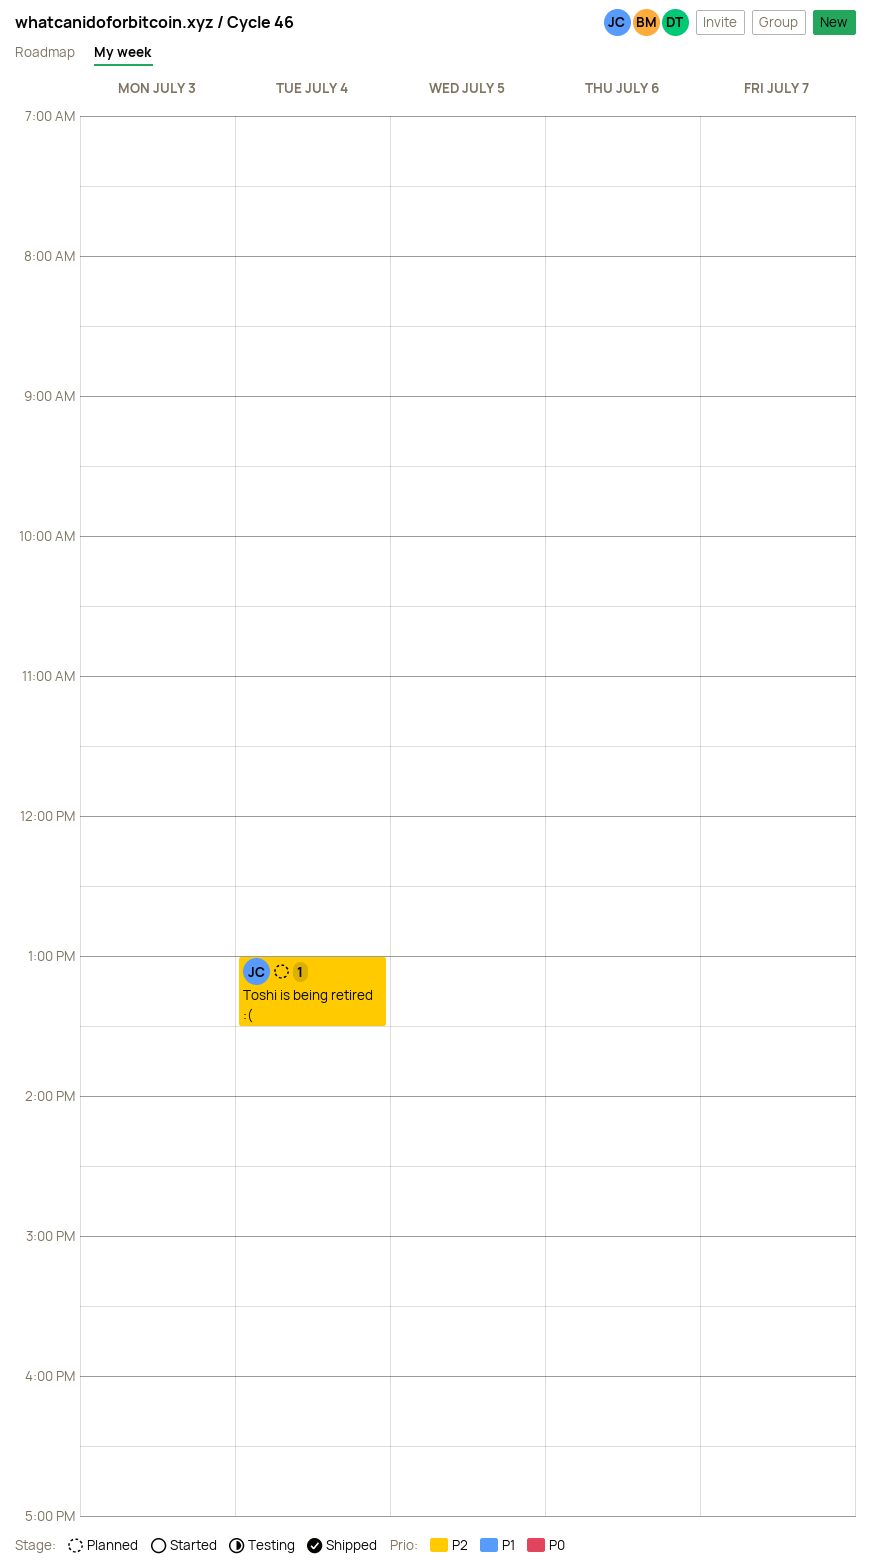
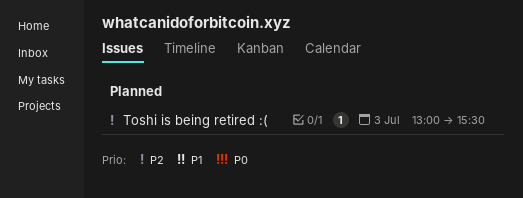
Toshi is being retired :(, day: Jul 4 -> Jul 3
Toshi is being retired :(, ends: 13:30 -> 15:30

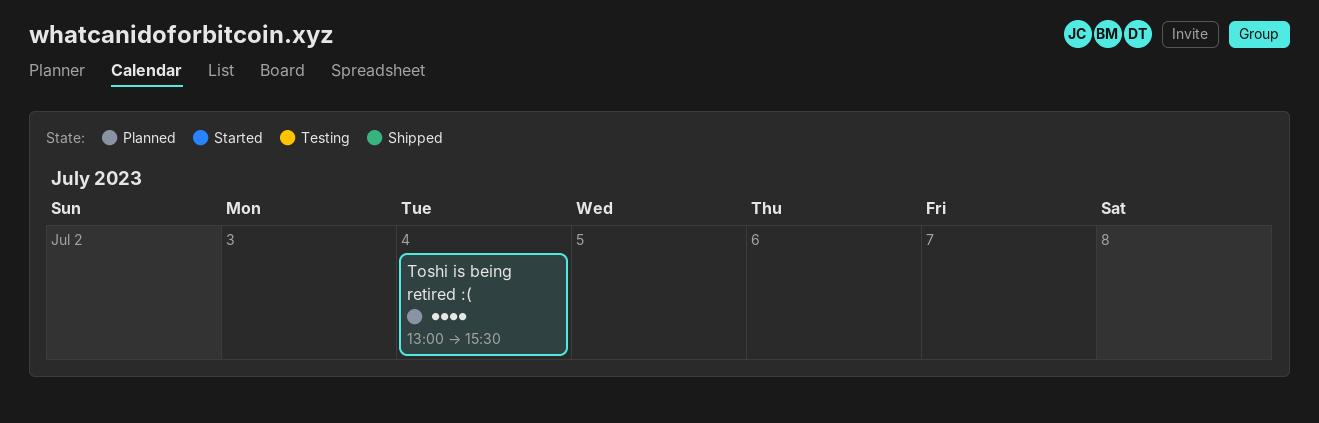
Toshi is being retired :(, estimate: 1 -> 4
Toshi is being retired :(, day: Jul 3 -> Jul 4

